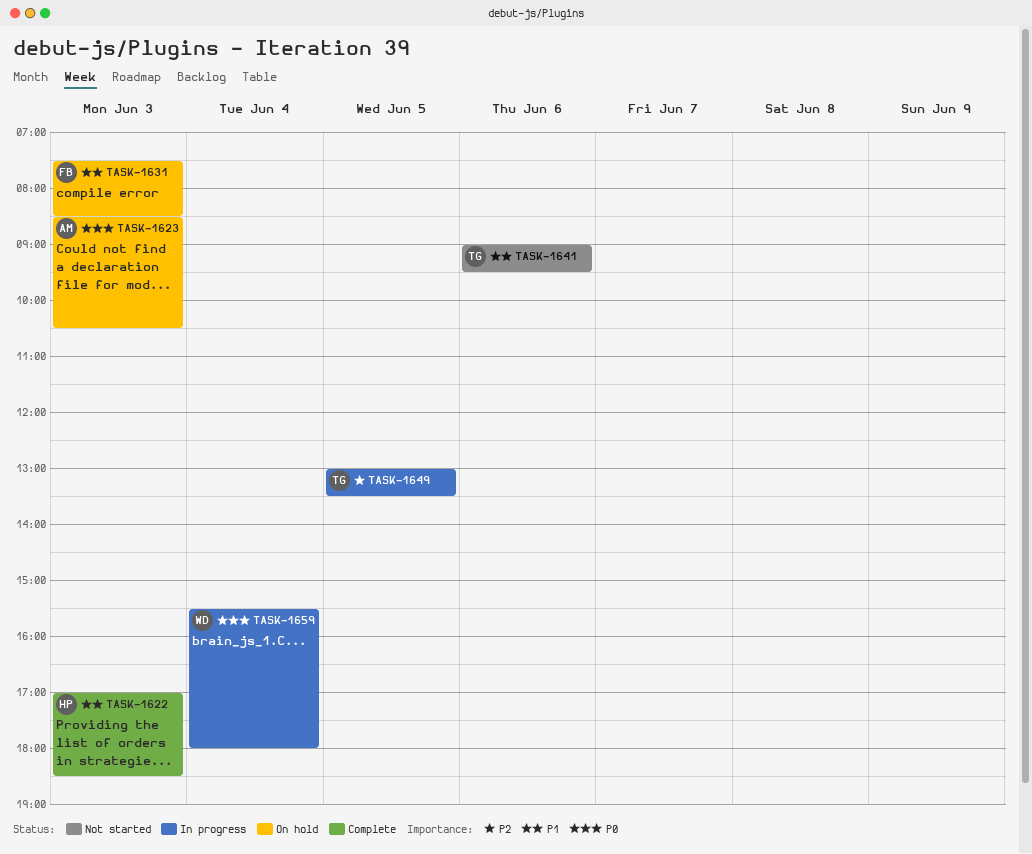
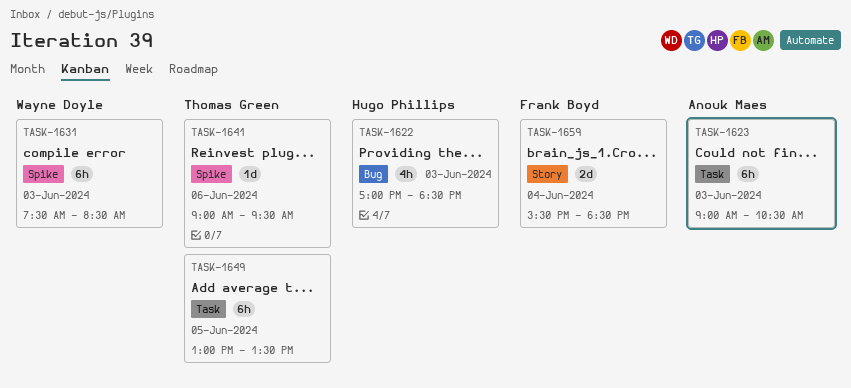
TASK-1623, begins: 08:30 -> 09:00
TASK-1631, owner: Frank Boyd -> Wayne Doyle
TASK-1659, owner: Wayne Doyle -> Frank Boyd
TASK-1659, ends: 18:00 -> 18:30

